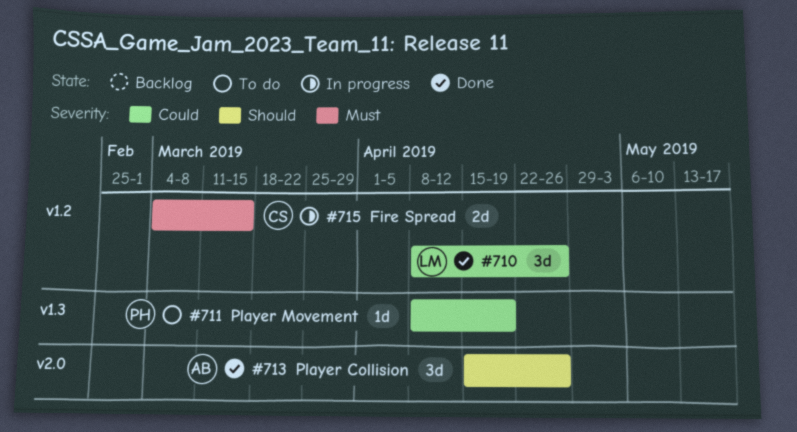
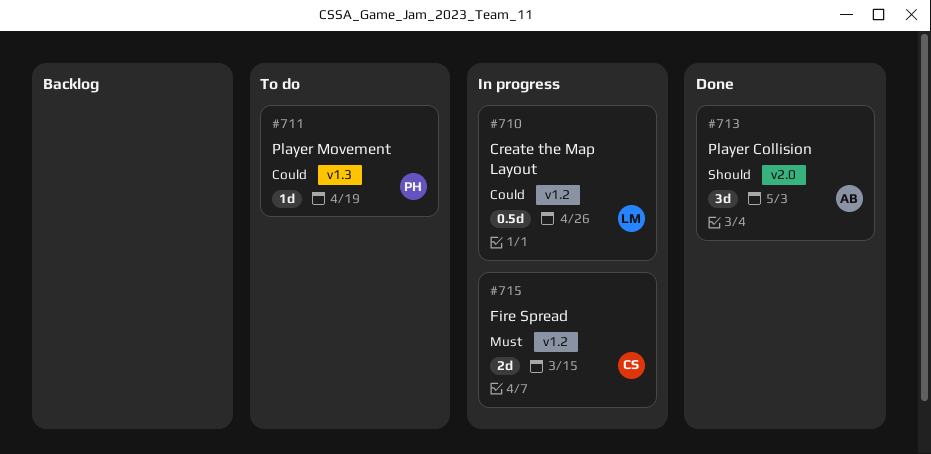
#710, status: Done -> In progress
#710, estimate: 3d -> 0.5d
#713, due: Apr 26 -> May 3

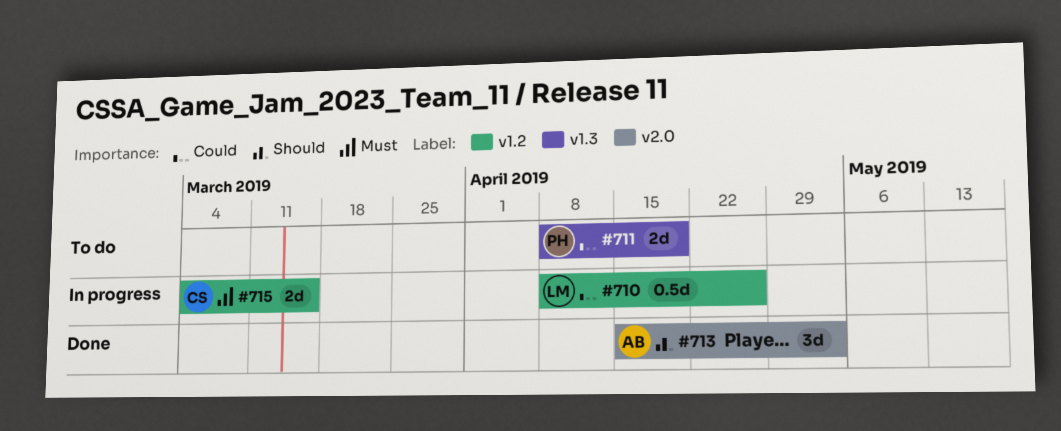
#711, estimate: 1d -> 2d

